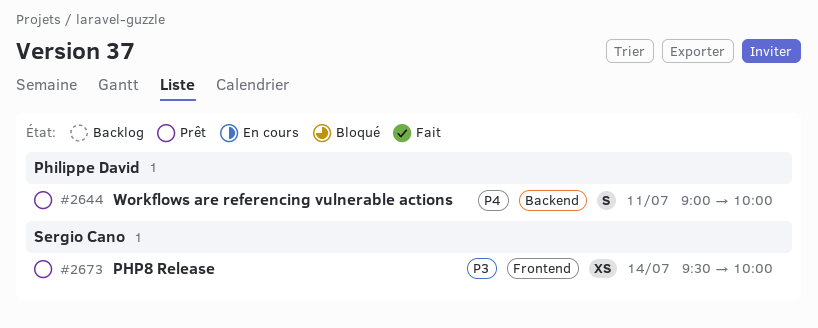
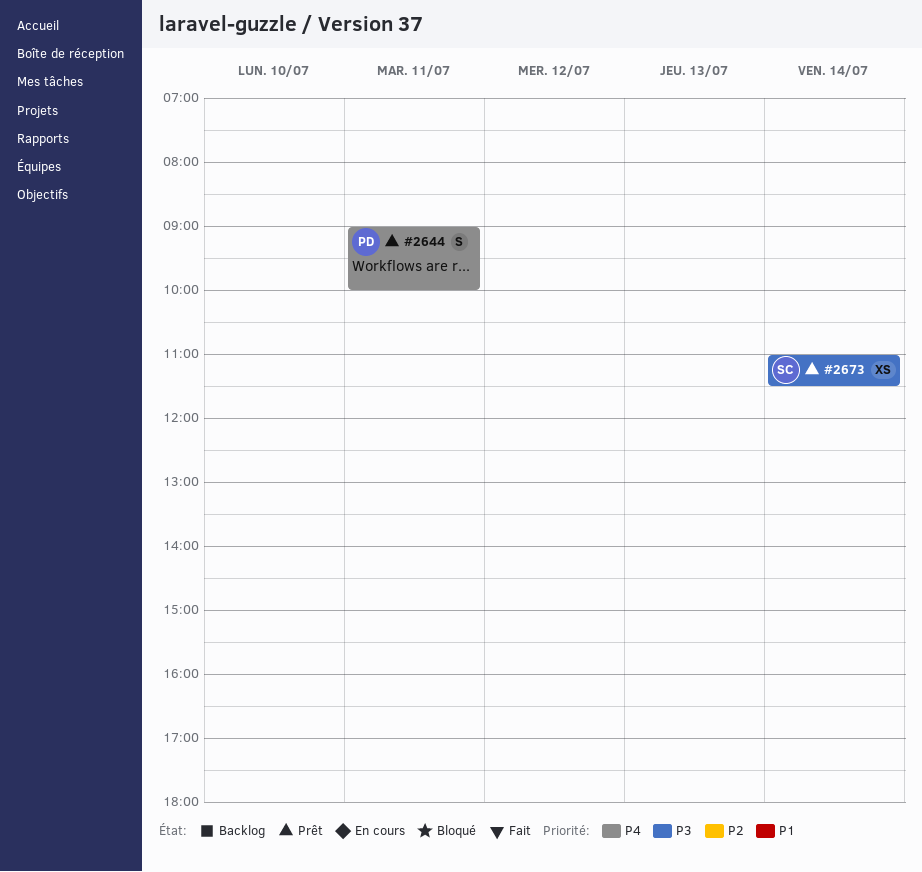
#2673, begins: 09:30 -> 11:00
#2673, ends: 10:00 -> 11:30

